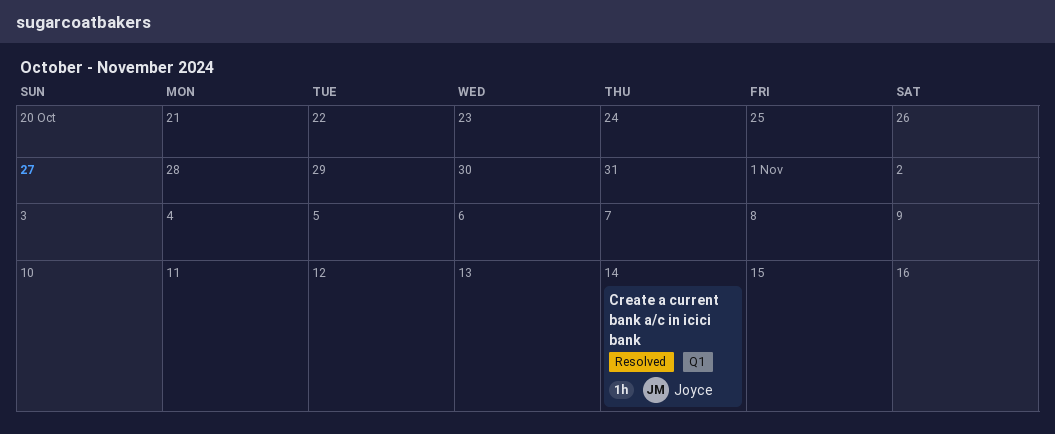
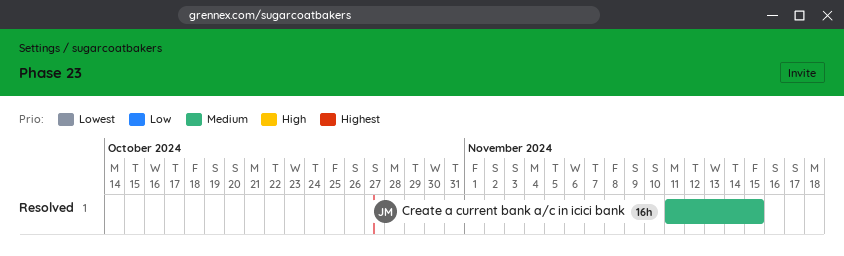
Create a current bank a/c in icici bank, estimate: 1h -> 16h
Create a current bank a/c in icici bank, due: Nov 14 -> Nov 15

